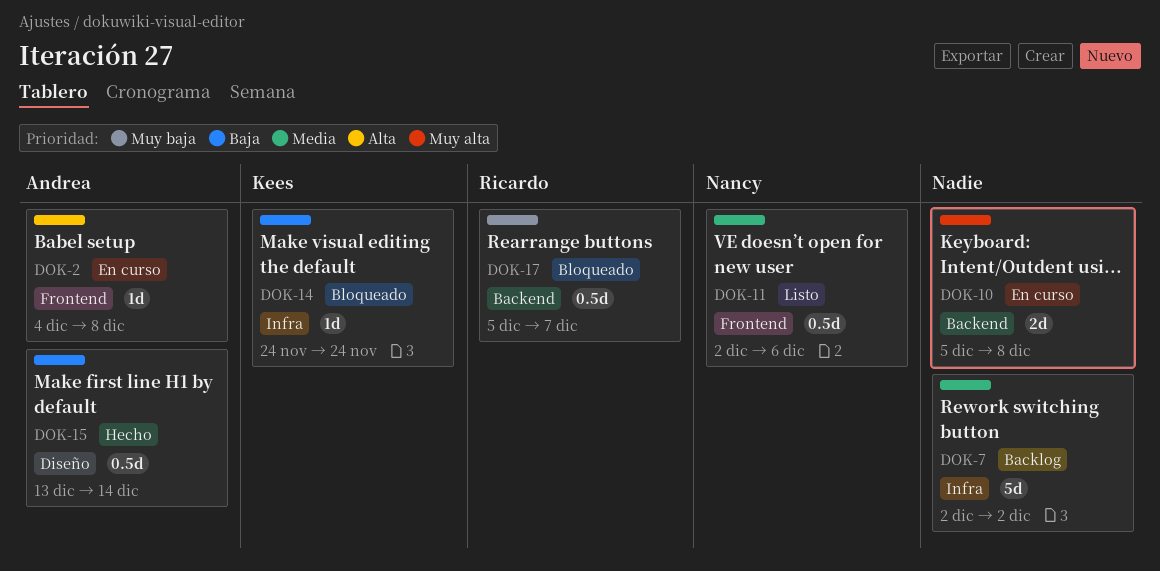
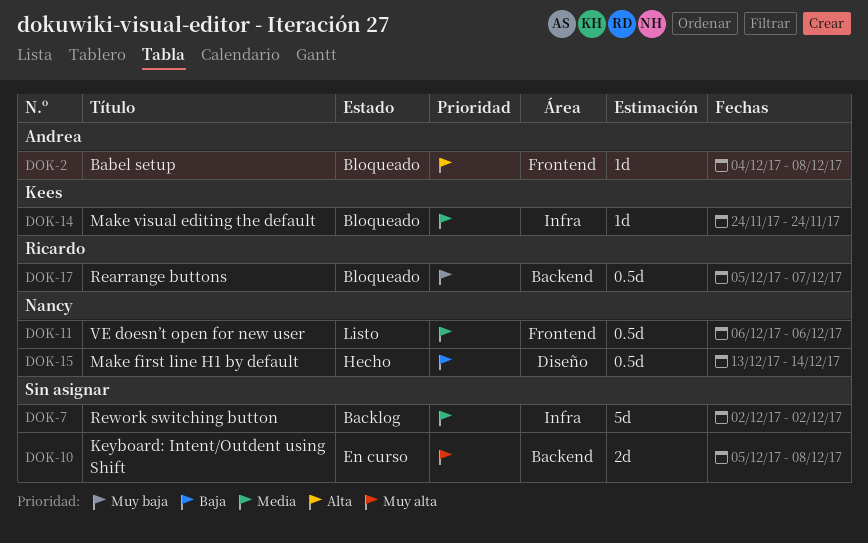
DOK-2, status: En curso -> Bloqueado
DOK-11, start: Dec 2 -> Dec 6
DOK-14, priority: Baja -> Media
DOK-15, owner: Andrea -> Nancy

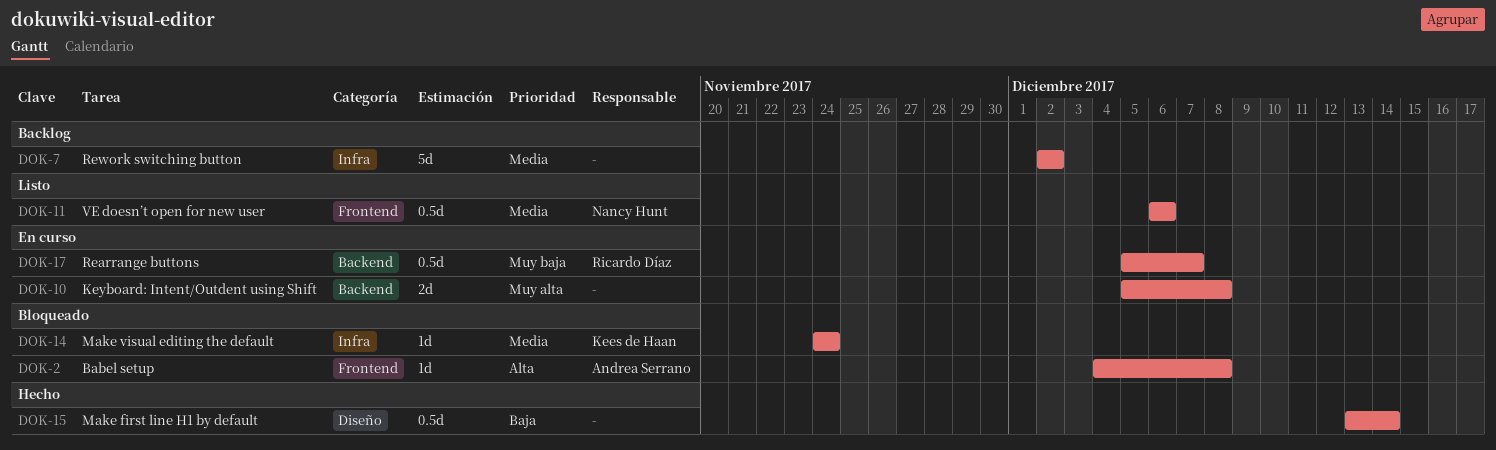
DOK-15, owner: Nancy Hunt -> none
DOK-17, status: Bloqueado -> En curso

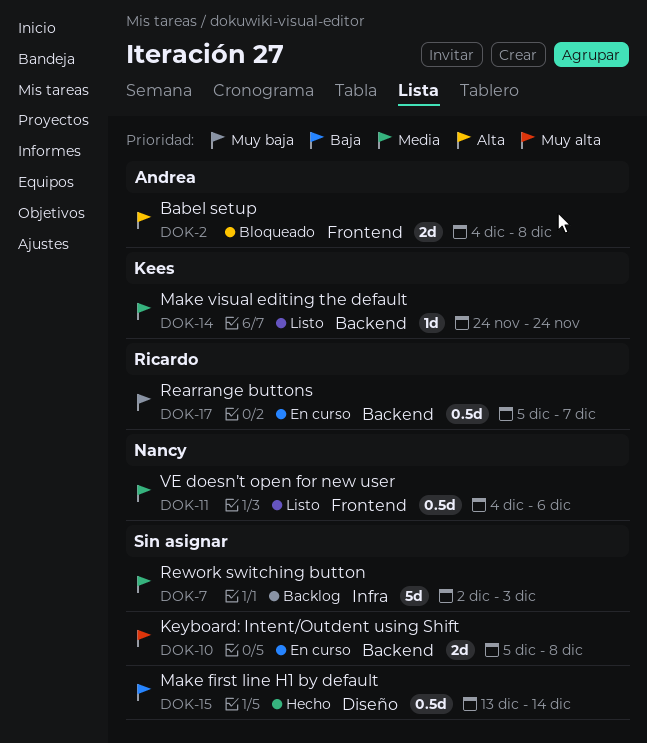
DOK-2, estimate: 1d -> 2d
DOK-7, due: Dec 2 -> Dec 3
DOK-11, start: Dec 6 -> Dec 4
DOK-14, status: Bloqueado -> Listo
DOK-14, label: Infra -> Backend

